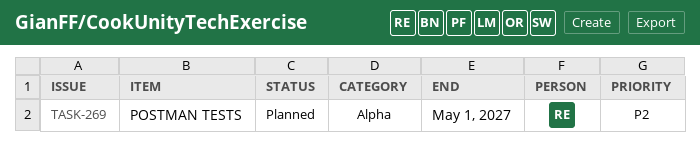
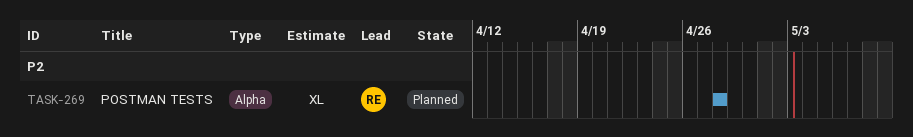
TASK-269, due: May 1 -> Apr 28

